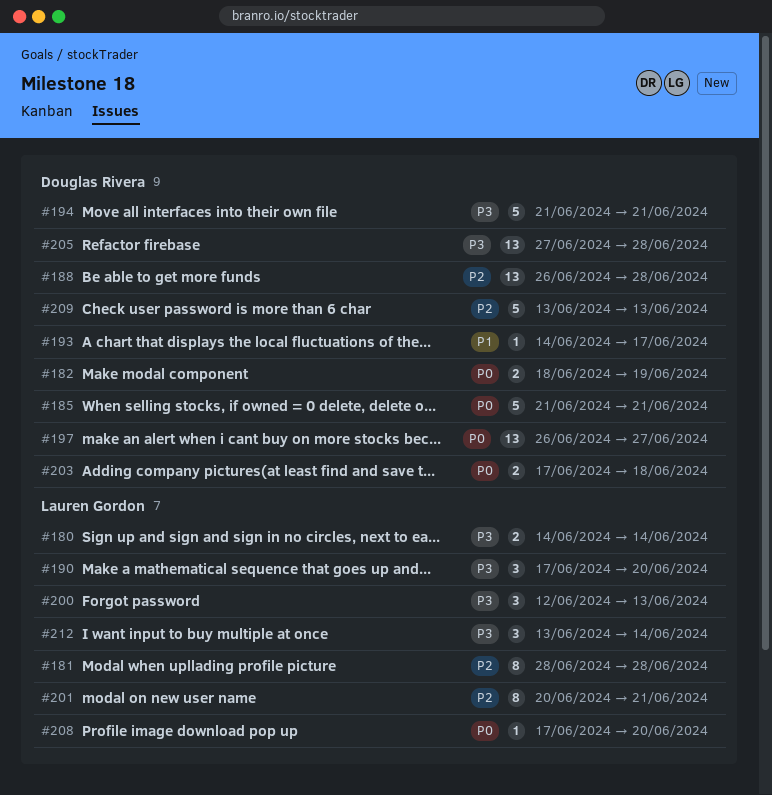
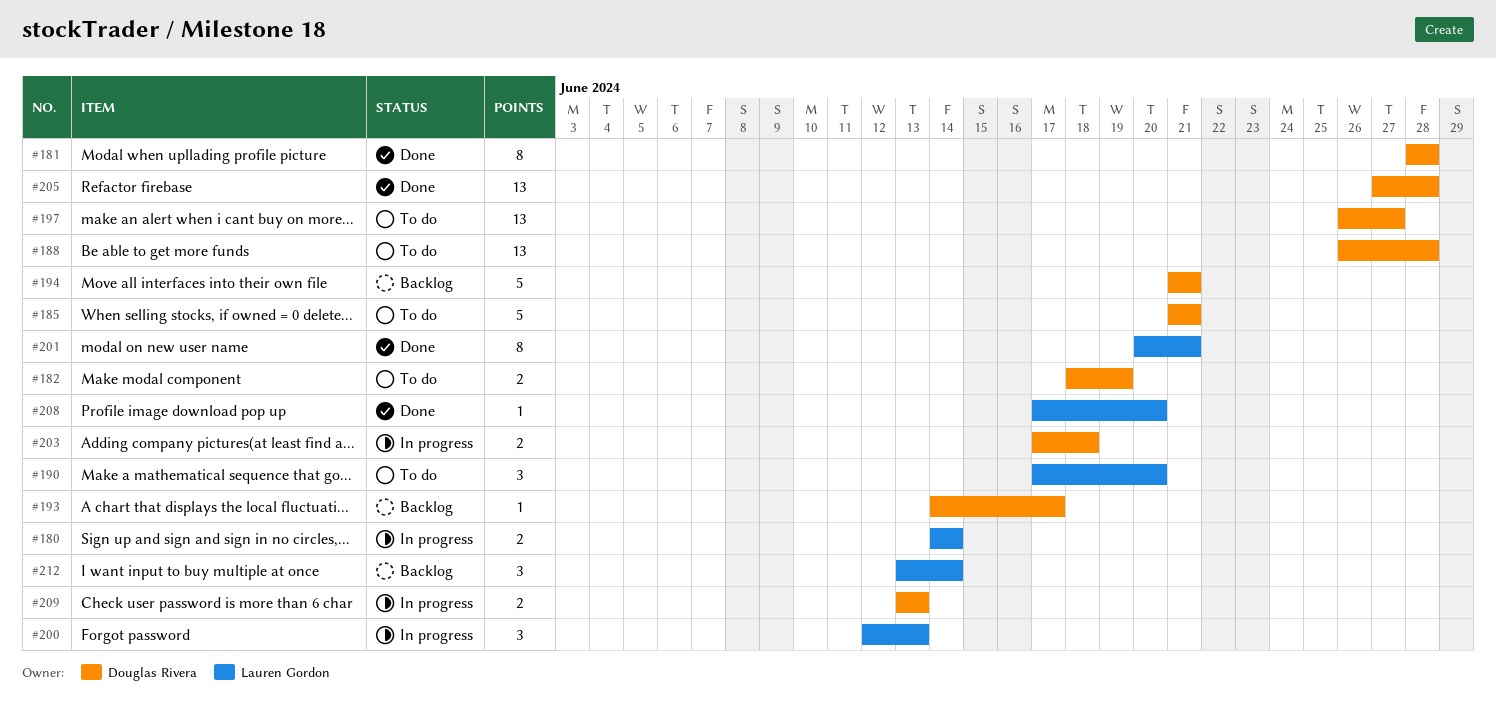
#181, owner: Lauren Gordon -> Douglas Rivera
#209, estimate: 5 -> 2

